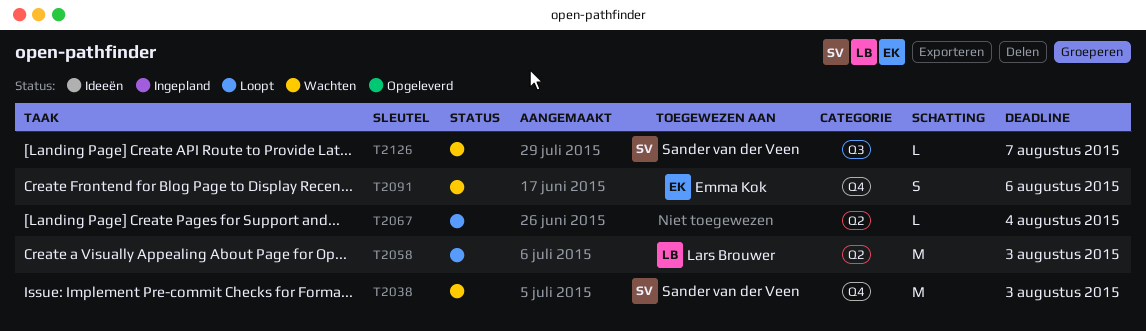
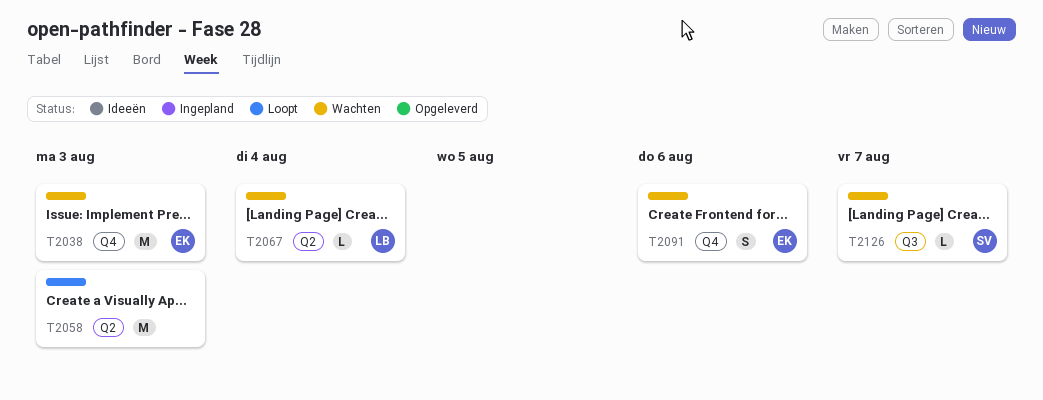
T2038, owner: Sander van der Veen -> Emma Kok
T2058, owner: Lars Brouwer -> none
T2067, status: Loopt -> Wachten
T2067, owner: none -> Lars Brouwer

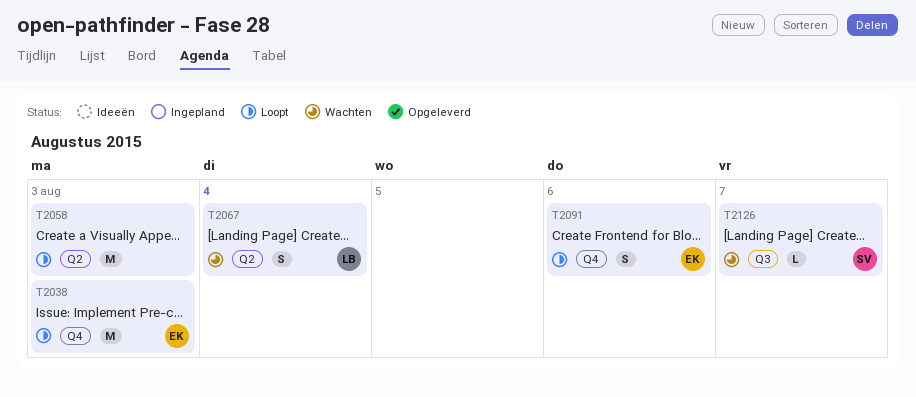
T2038, status: Wachten -> Loopt
T2067, estimate: L -> S
T2091, status: Wachten -> Loopt

